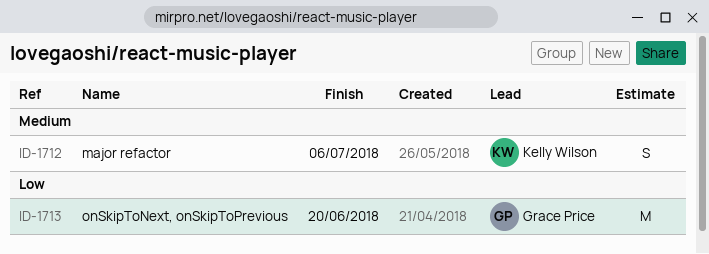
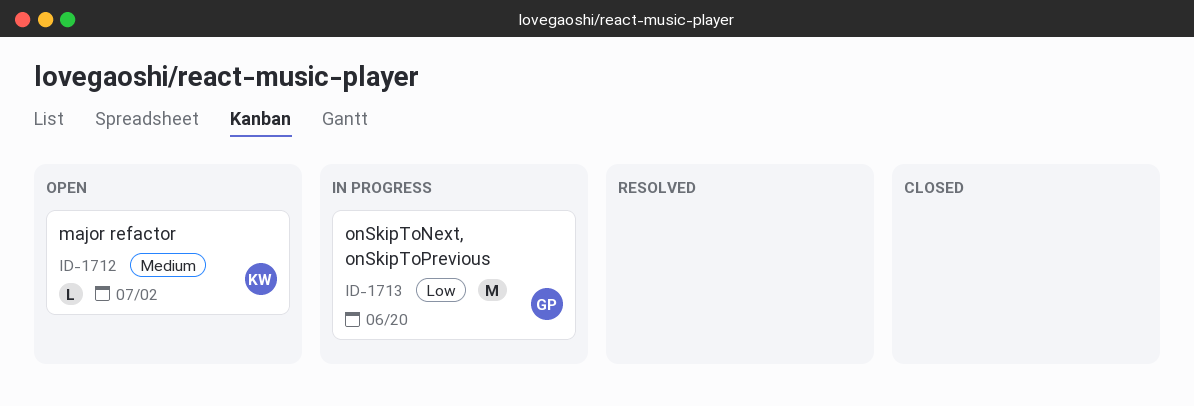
ID-1712, estimate: S -> L
ID-1712, due: Jul 6 -> Jul 2

